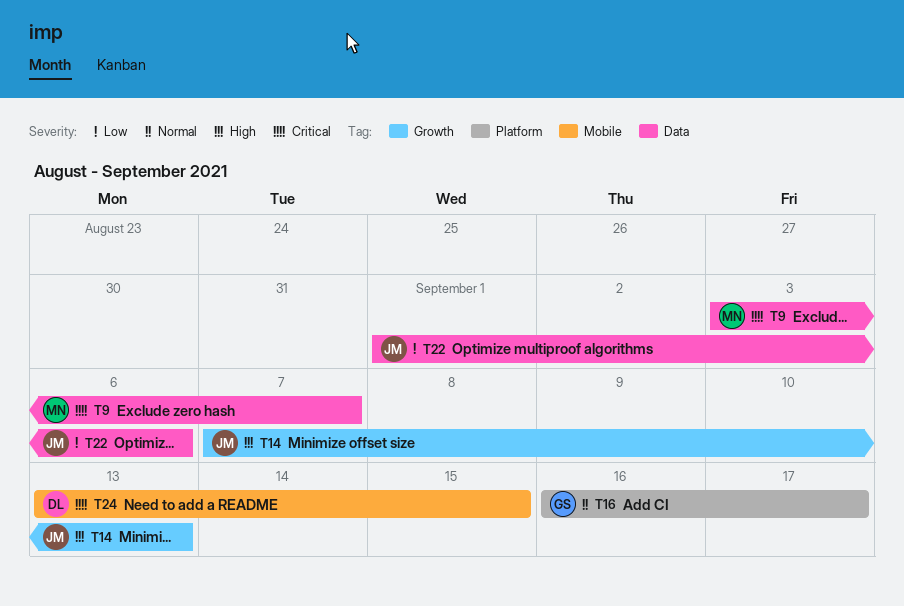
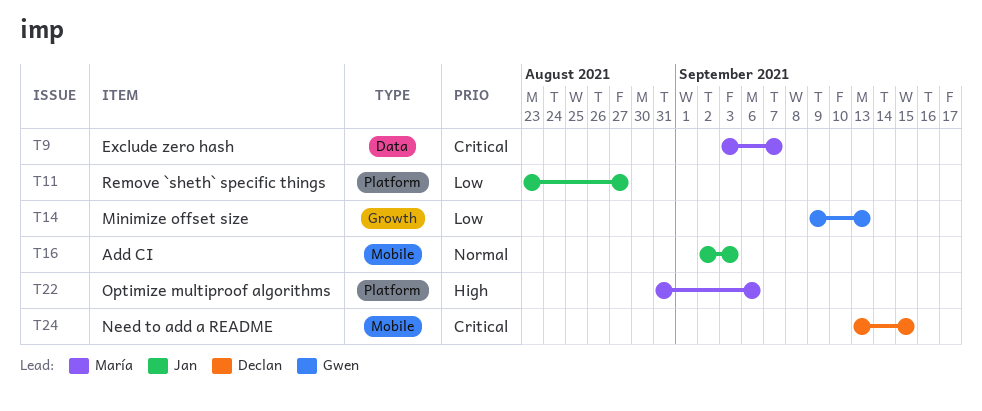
T11: none -> present
T14, owner: Jan -> Gwen
T14, priority: High -> Low
T14, start: Sep 7 -> Sep 9
T16, owner: Gwen -> Jan
T16, label: Platform -> Mobile
T16, start: Sep 16 -> Sep 2
T16, due: Sep 17 -> Sep 3
T22, owner: Jan -> María
T22, priority: Low -> High
T22, label: Data -> Platform
T22, start: Sep 1 -> Aug 31

